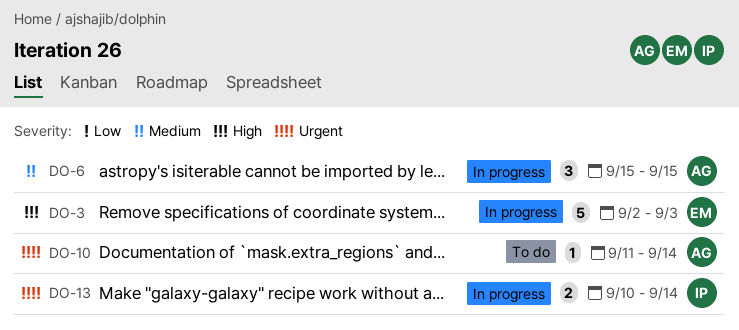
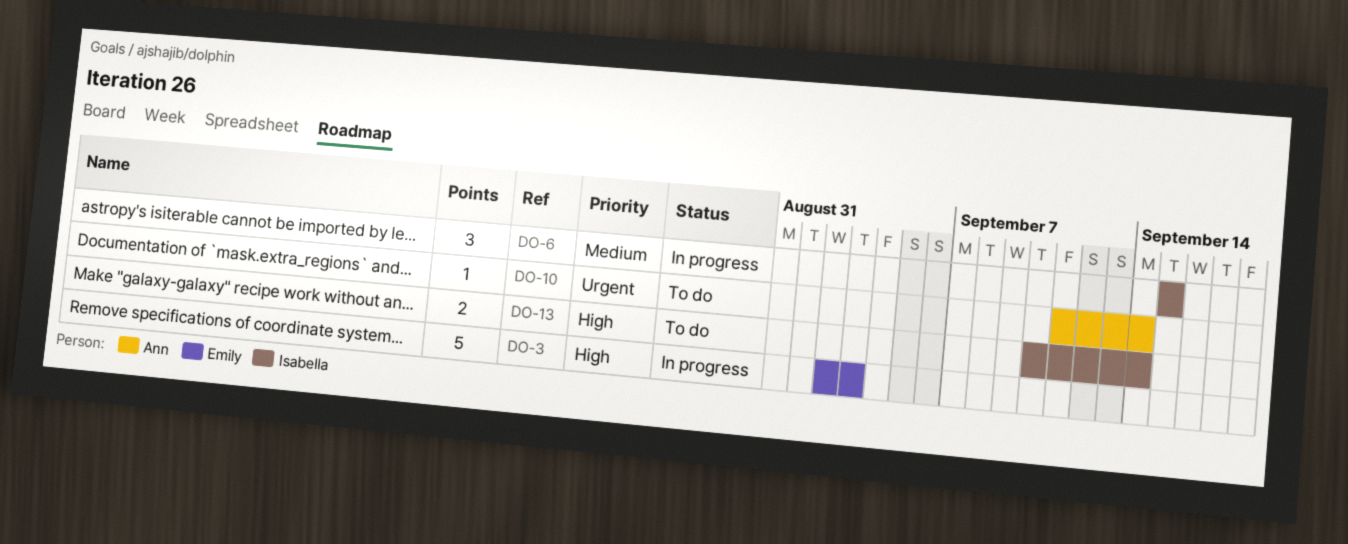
DO-6, owner: Ann -> Isabella
DO-13, status: In progress -> To do
DO-13, priority: Urgent -> High

